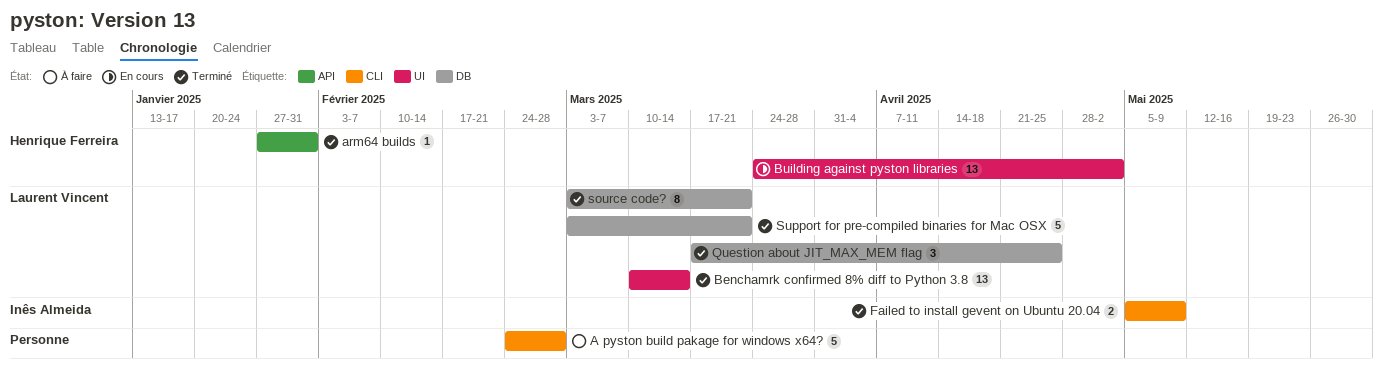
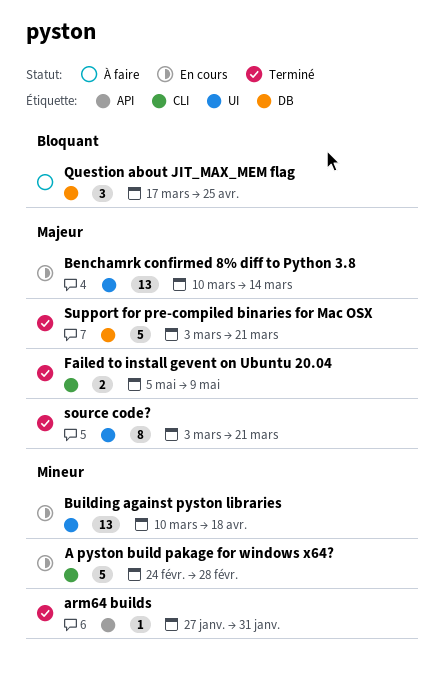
A pyston build pakage for windows x64?, status: À faire -> En cours
Benchamrk confirmed 8% diff to Python 3.8, status: Terminé -> En cours
Building against pyston libraries, start: Mar 24 -> Mar 10
Building against pyston libraries, due: May 2 -> Apr 18
Question about JIT_MAX_MEM flag, status: Terminé -> À faire
source code?, label: DB -> UI

